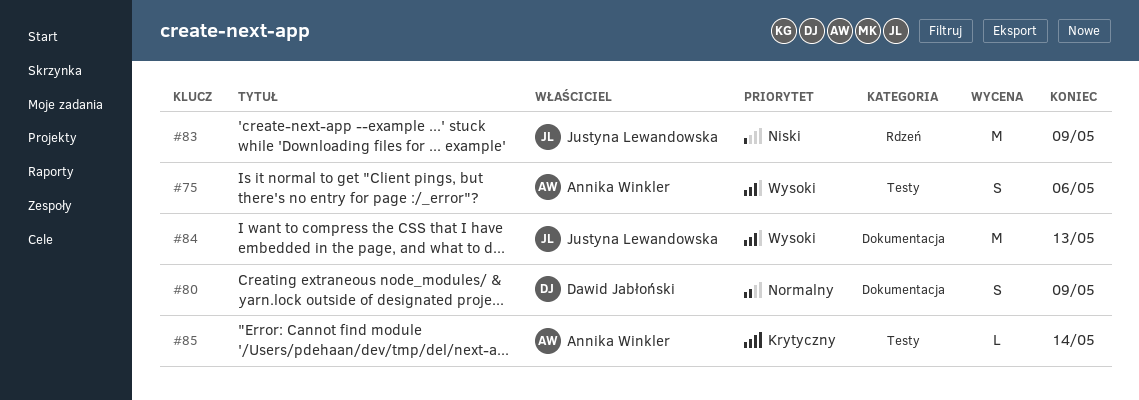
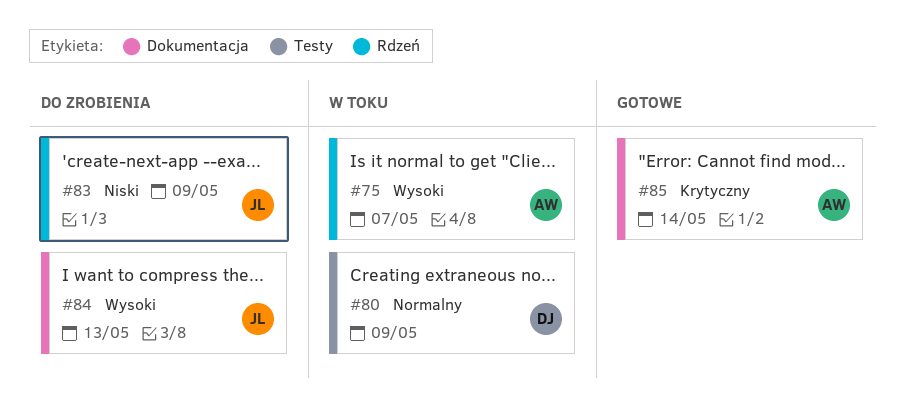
#75, label: Testy -> Rdzeń
#75, due: May 6 -> May 7
#80, label: Dokumentacja -> Testy
#85, label: Testy -> Dokumentacja

